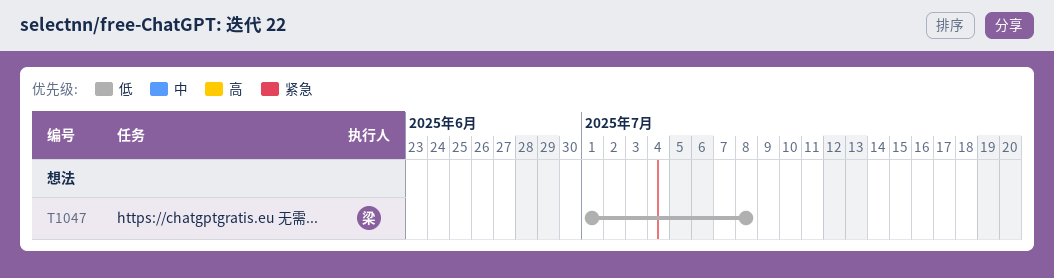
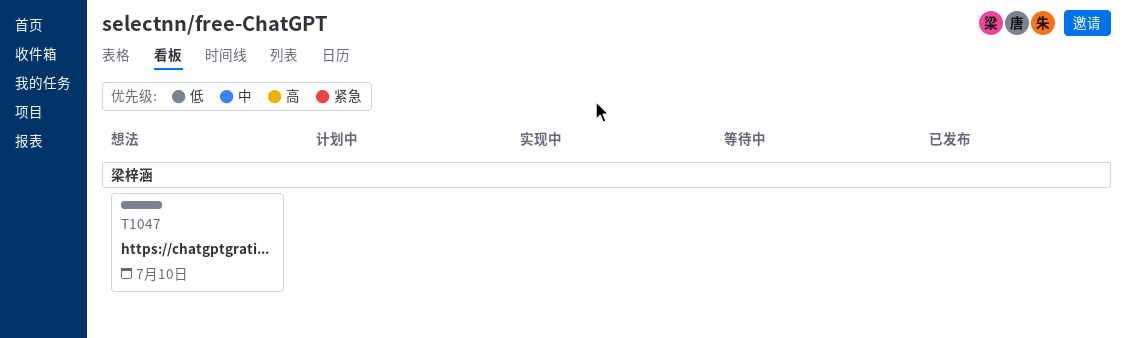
T1047, due: Jul 8 -> Jul 10

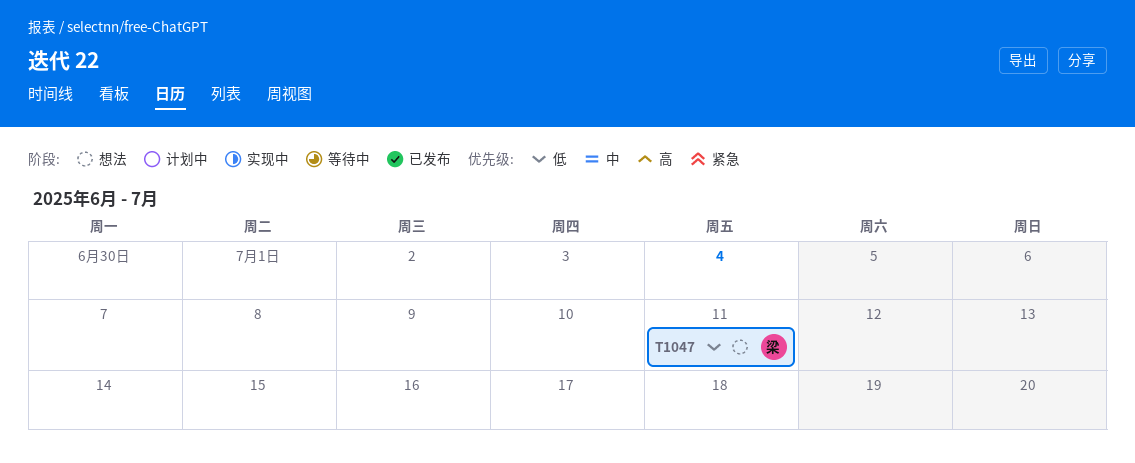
T1047, due: Jul 10 -> Jul 11

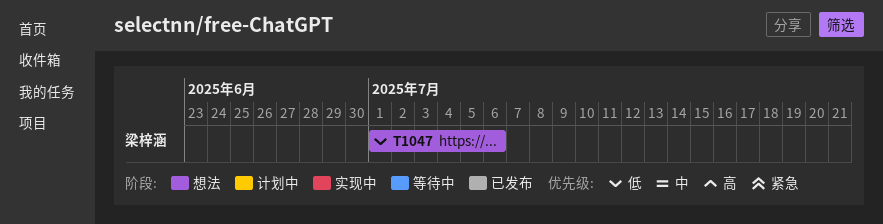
T1047, due: Jul 11 -> Jul 6

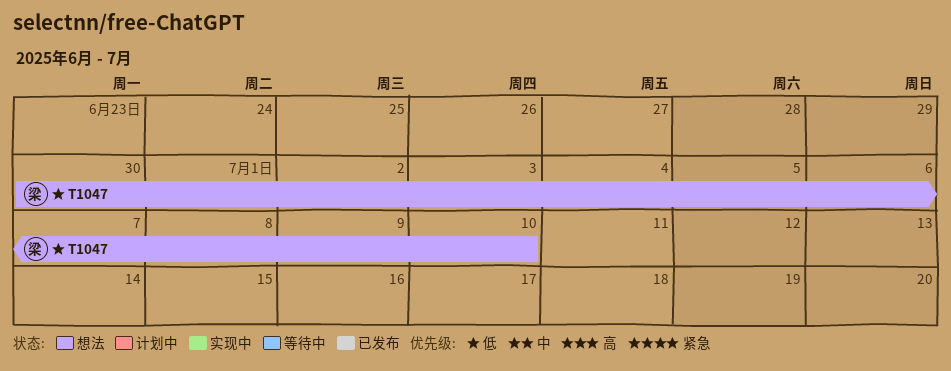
T1047, start: Jul 1 -> Jun 30
T1047, due: Jul 6 -> Jul 10

